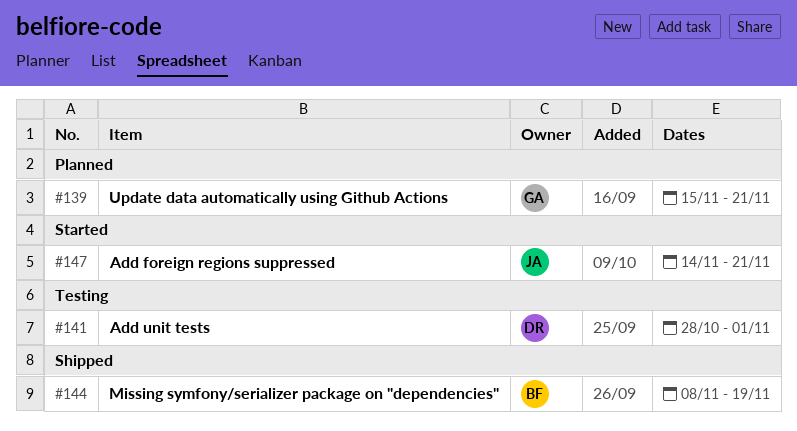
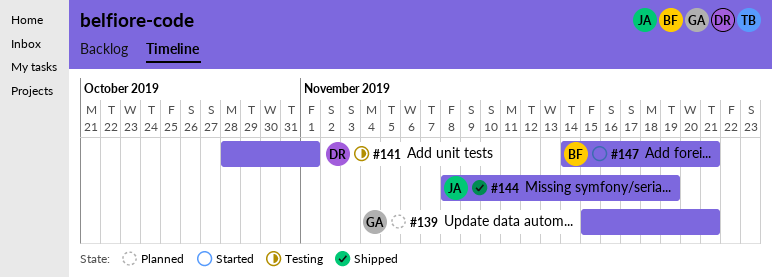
#144, owner: BF -> JA
#147, owner: JA -> BF

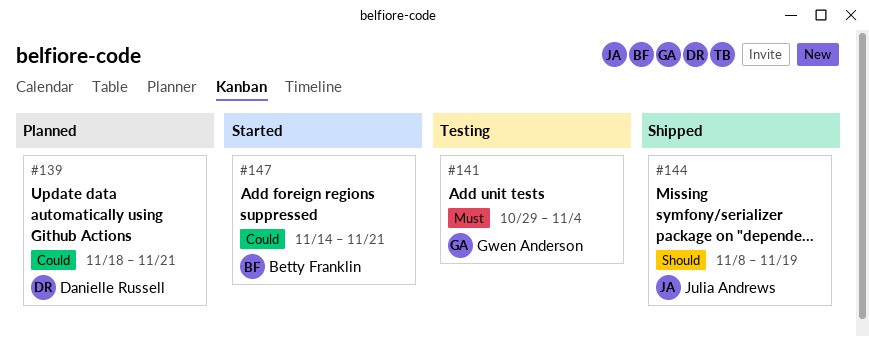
#139, owner: Gwen Anderson -> Danielle Russell
#139, start: Nov 15 -> Nov 18
#141, owner: Danielle Russell -> Gwen Anderson
#141, start: Oct 28 -> Oct 29
#141, due: Nov 1 -> Nov 4

